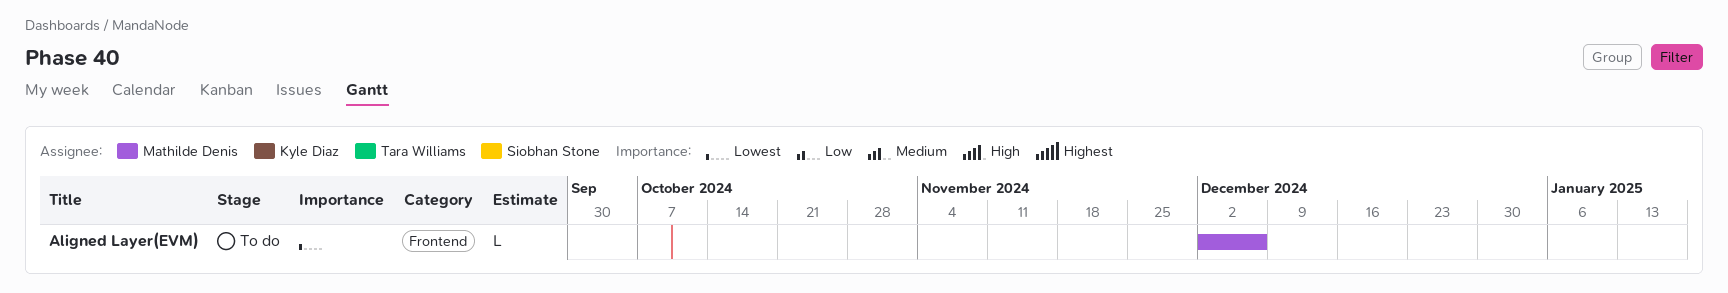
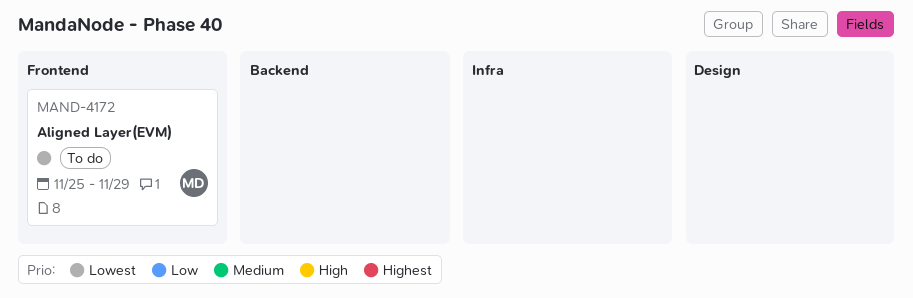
Aligned Layer(EVM), start: Dec 2 -> Nov 25
Aligned Layer(EVM), due: Dec 6 -> Nov 29

